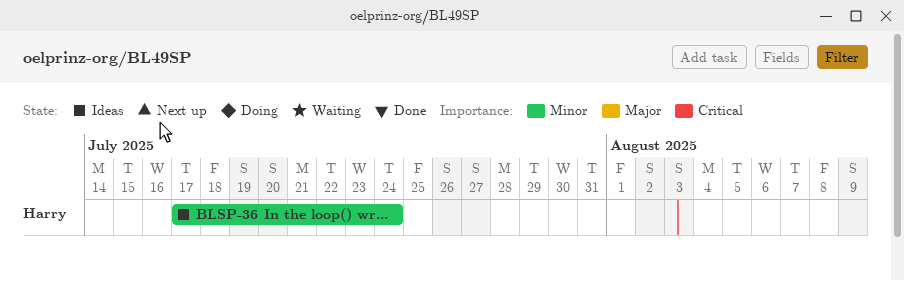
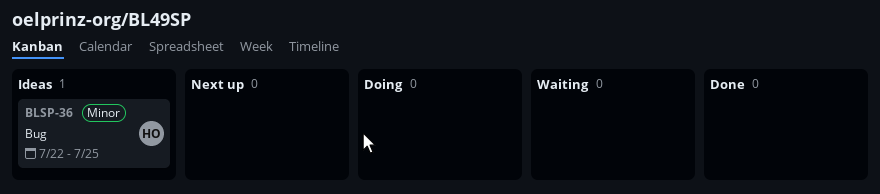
BLSP-36, start: Jul 17 -> Jul 22
BLSP-36, due: Jul 24 -> Jul 25

